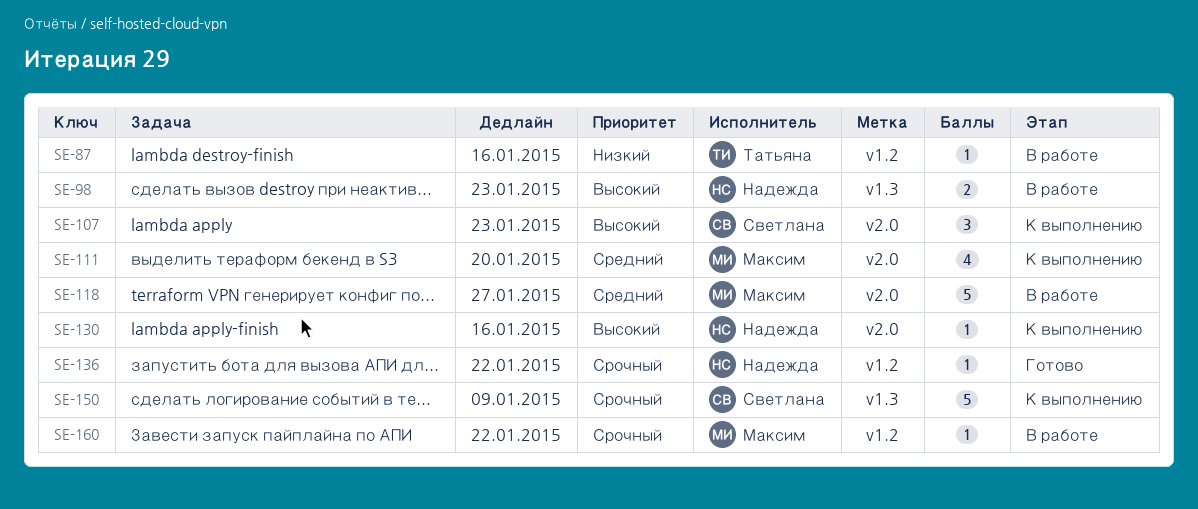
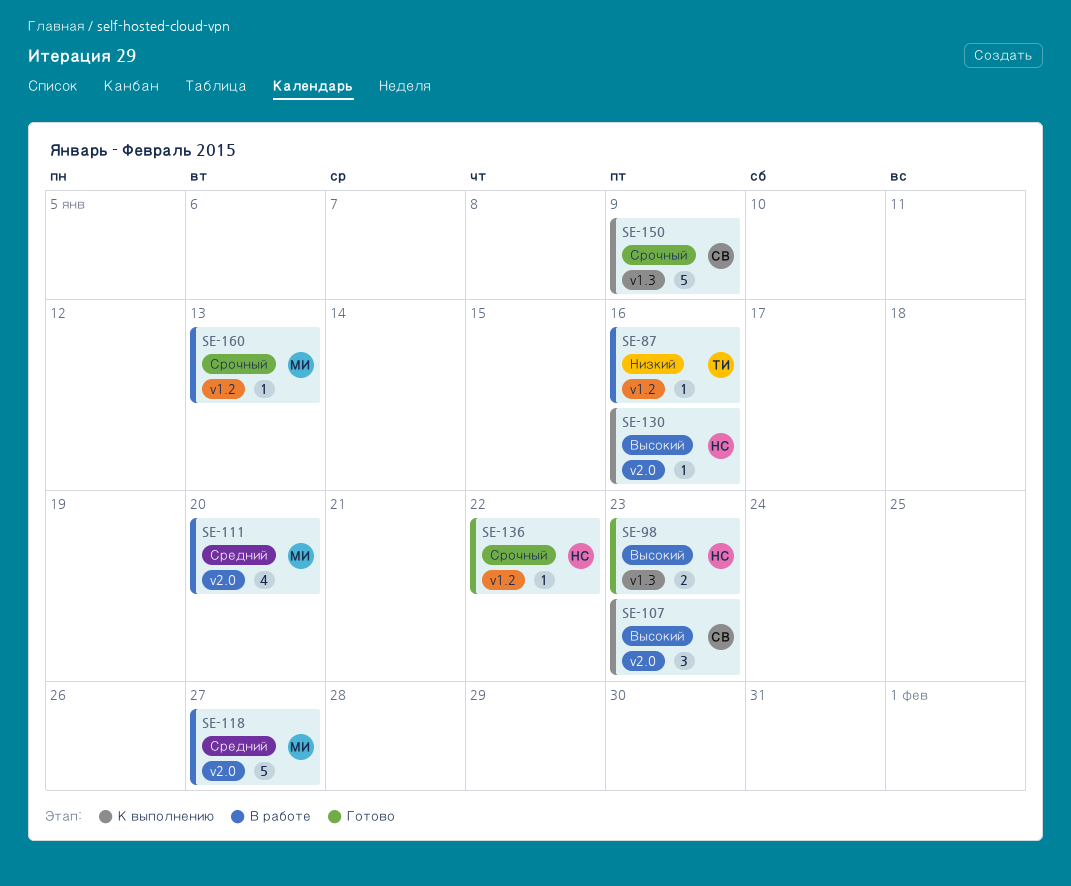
SE-98, status: В работе -> Готово
SE-111, status: К выполнению -> В работе
SE-160, due: Jan 22 -> Jan 13

